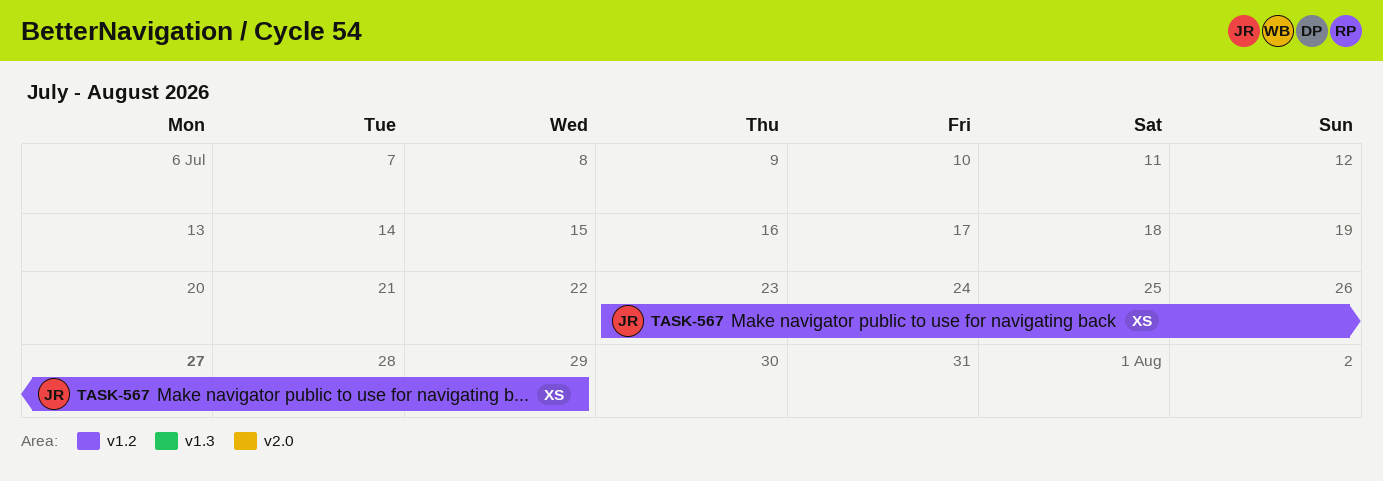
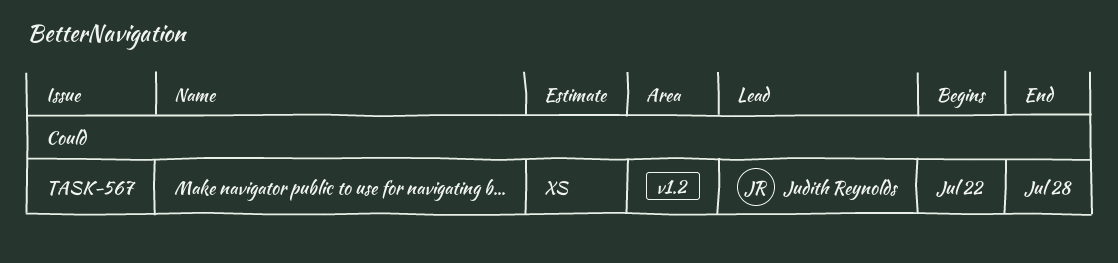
TASK-567, start: Jul 23 -> Jul 22
TASK-567, due: Jul 29 -> Jul 28

